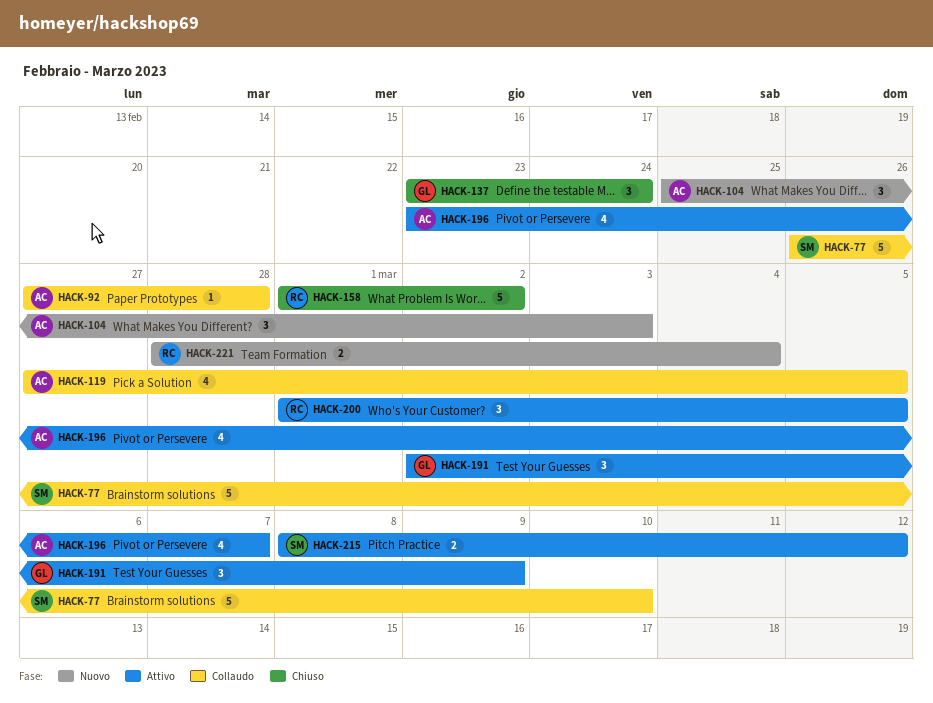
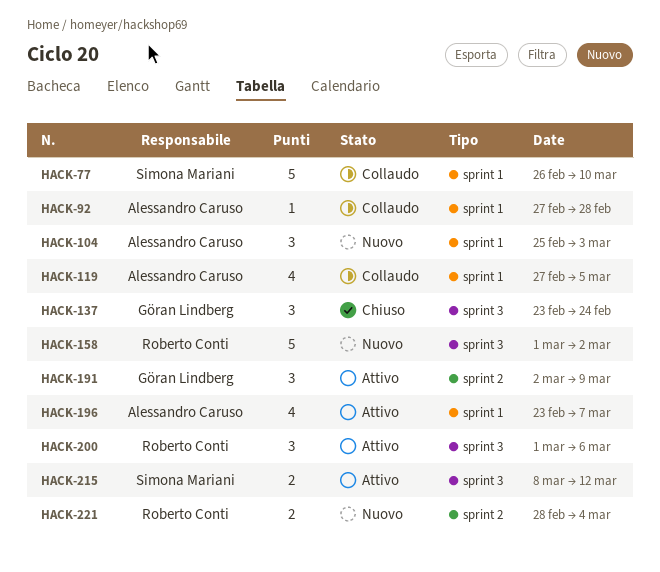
HACK-158, status: Chiuso -> Nuovo
HACK-200, due: Mar 5 -> Mar 6

